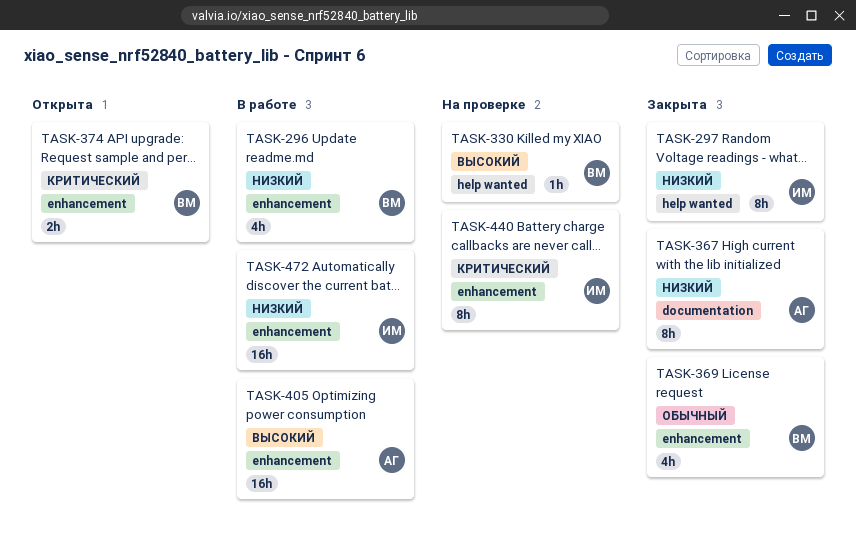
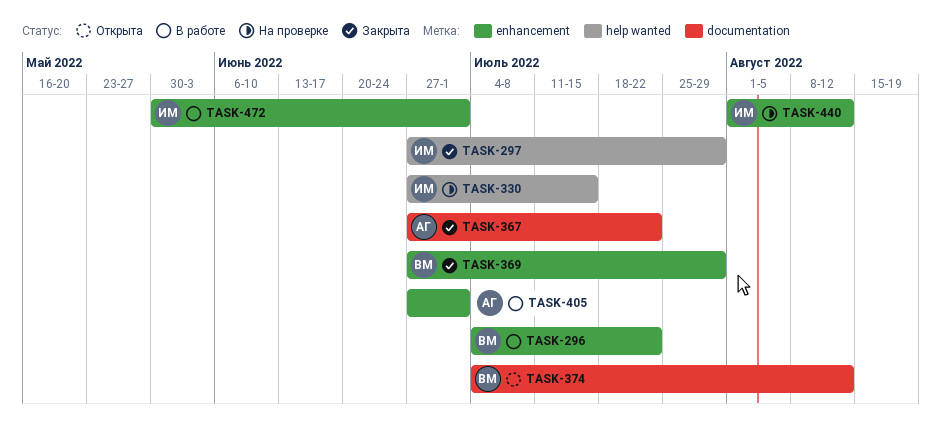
TASK-330, owner: ВМ -> ИМ
TASK-374, label: enhancement -> documentation

